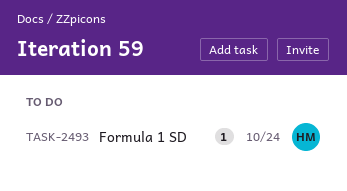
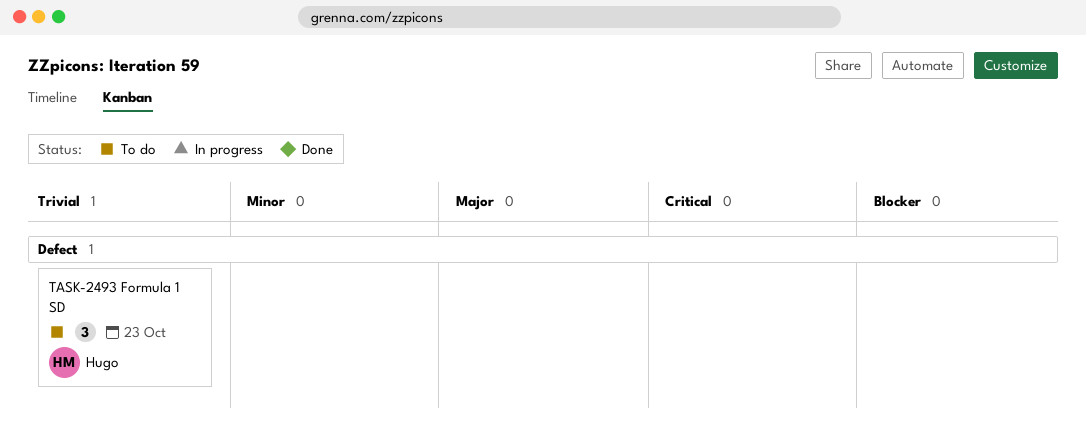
TASK-2493, estimate: 1 -> 3
TASK-2493, due: Oct 24 -> Oct 23

